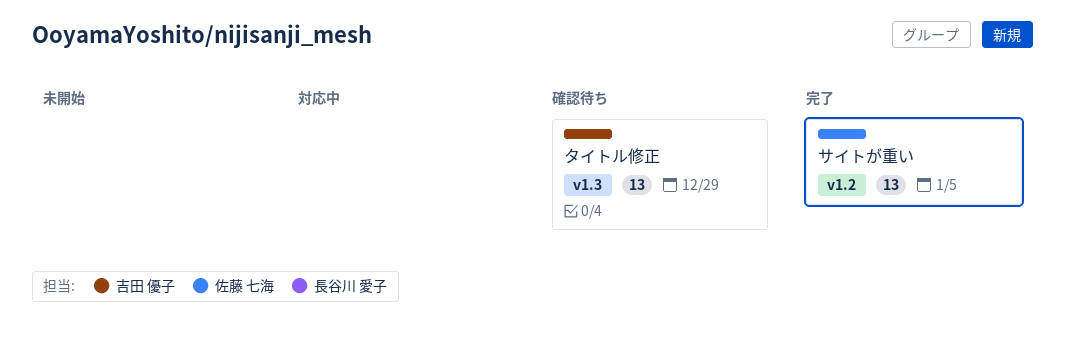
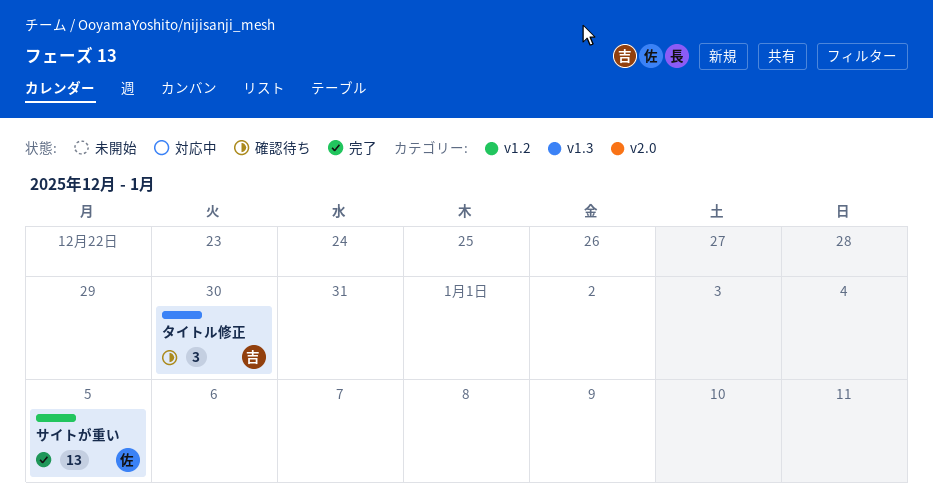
タイトル修正, estimate: 13 -> 3
タイトル修正, due: Dec 29 -> Dec 30

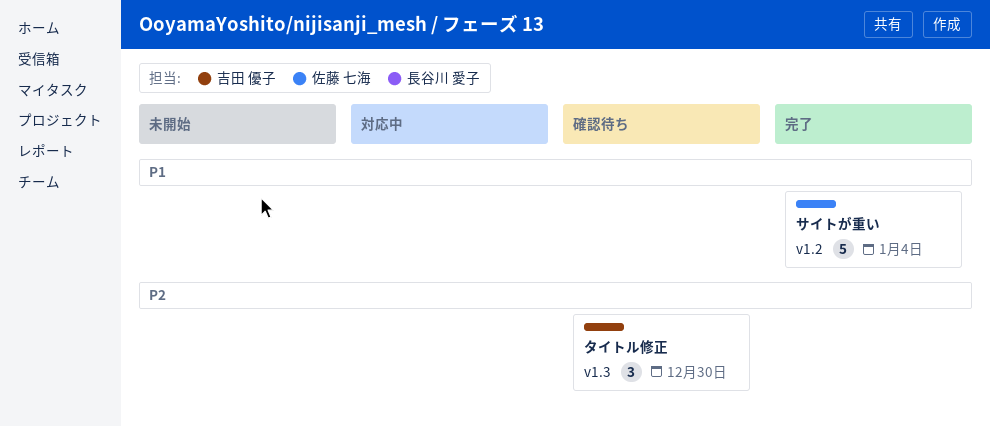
サイトが重い, estimate: 13 -> 5
サイトが重い, due: Jan 5 -> Jan 4

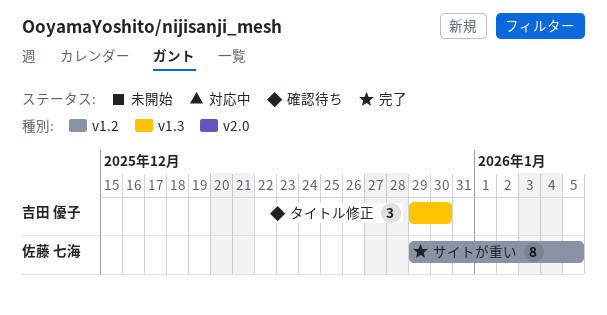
サイトが重い, estimate: 5 -> 8
サイトが重い, due: Jan 4 -> Jan 5

